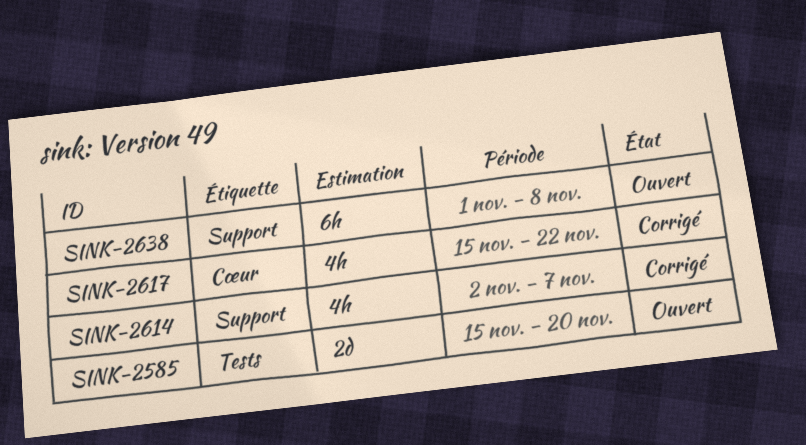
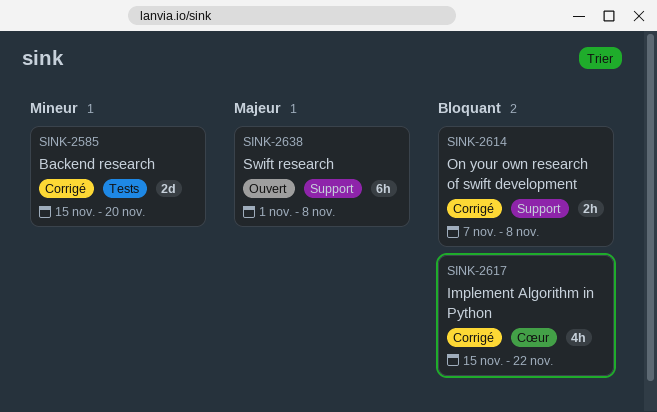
SINK-2585, status: Ouvert -> Corrigé
SINK-2614, estimate: 4h -> 2h
SINK-2614, start: Nov 2 -> Nov 7
SINK-2614, due: Nov 7 -> Nov 8

